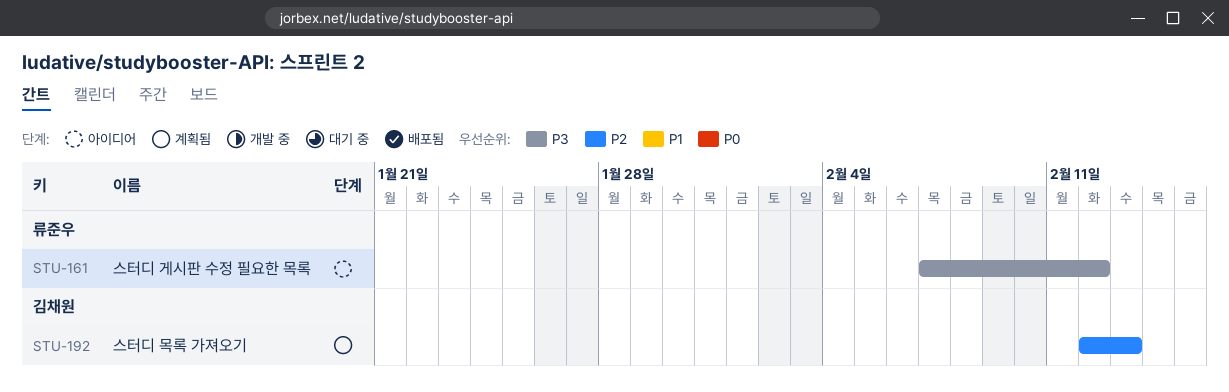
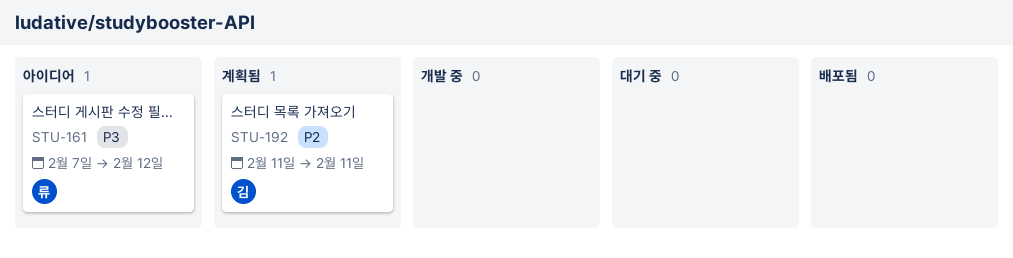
STU-192, start: Feb 12 -> Feb 11
STU-192, due: Feb 13 -> Feb 11

